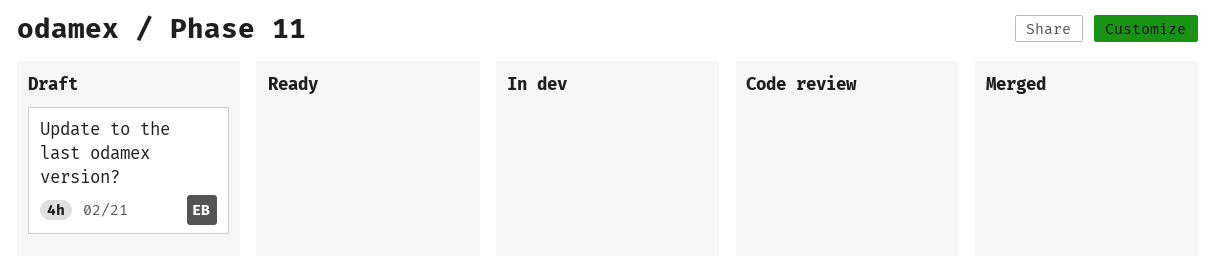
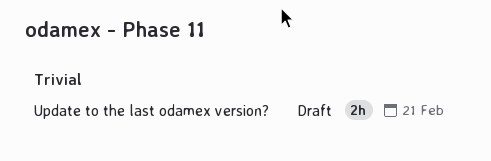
Update to the last odamex version?, estimate: 4h -> 2h

